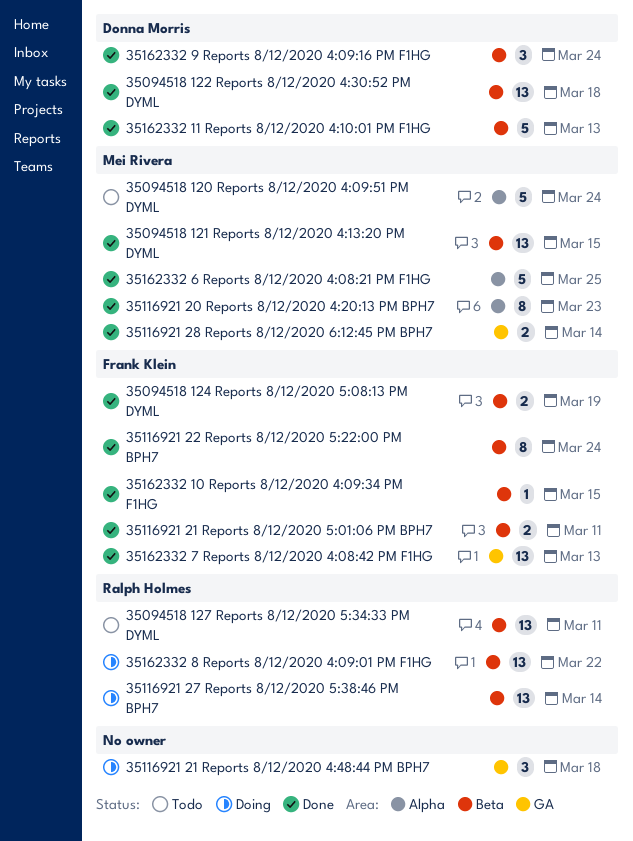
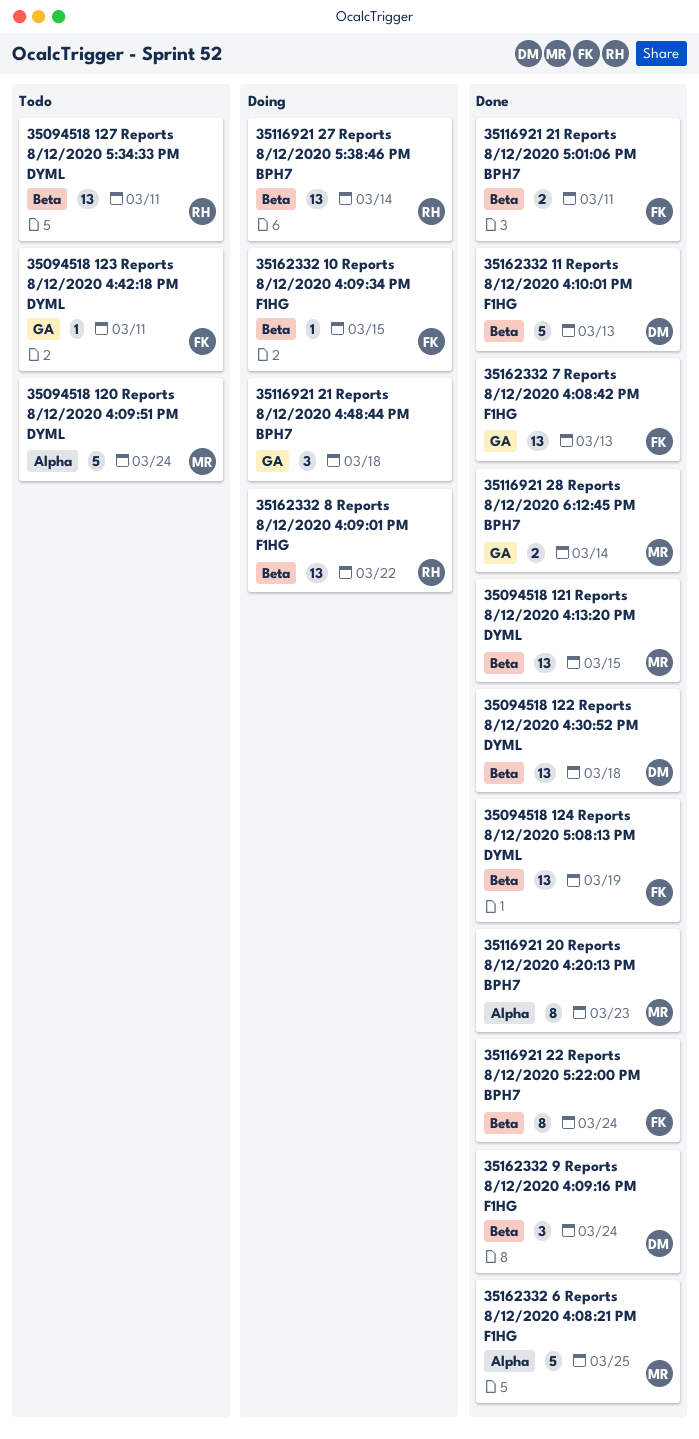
35094518 123 Reports 8/12/2020 4:42:18 PM DYML: none -> present
35094518 124 Reports 8/12/2020 5:08:13 PM DYML, estimate: 2 -> 13
35162332 10 Reports 8/12/2020 4:09:34 PM F1HG, status: Done -> Doing

